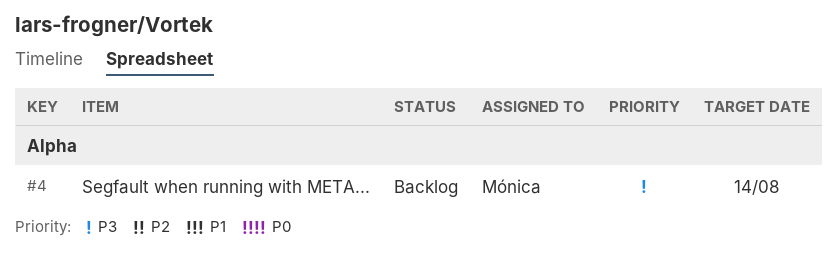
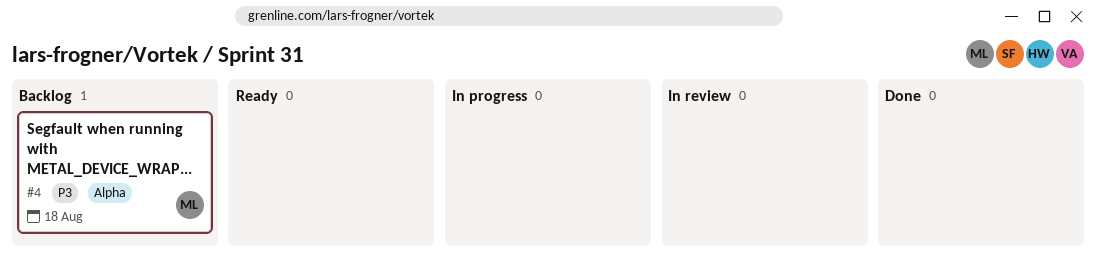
#4, due: Aug 14 -> Aug 18

